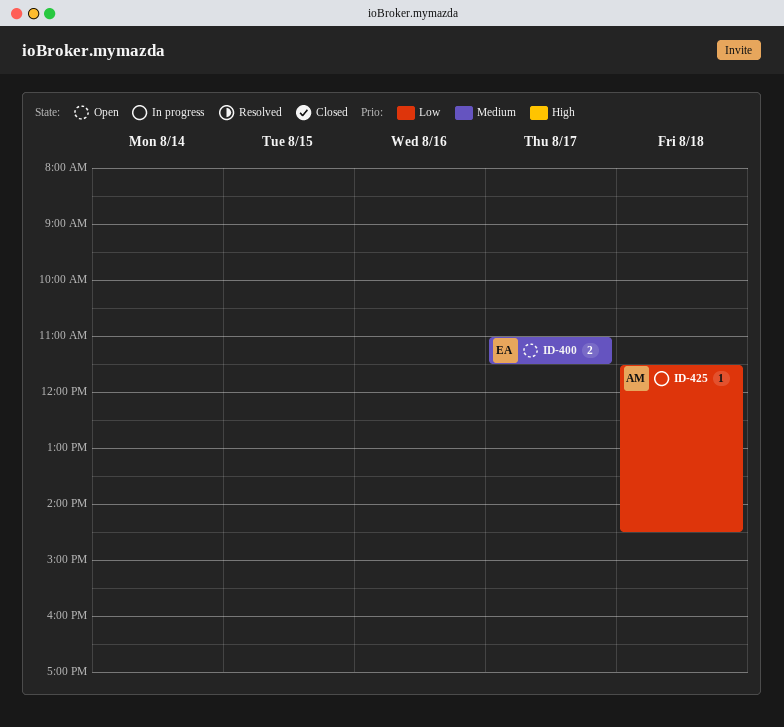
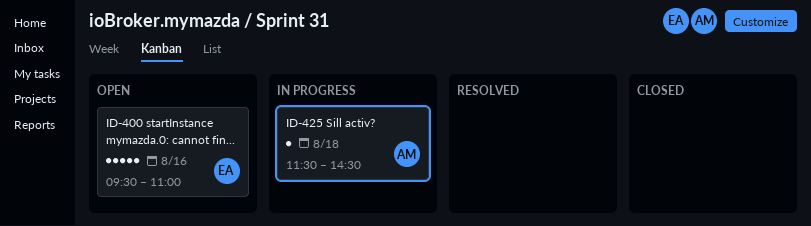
ID-400, estimate: 2 -> 5
ID-400, day: Aug 17 -> Aug 16
ID-400, begins: 11:00 -> 09:30
ID-400, ends: 11:30 -> 11:00

